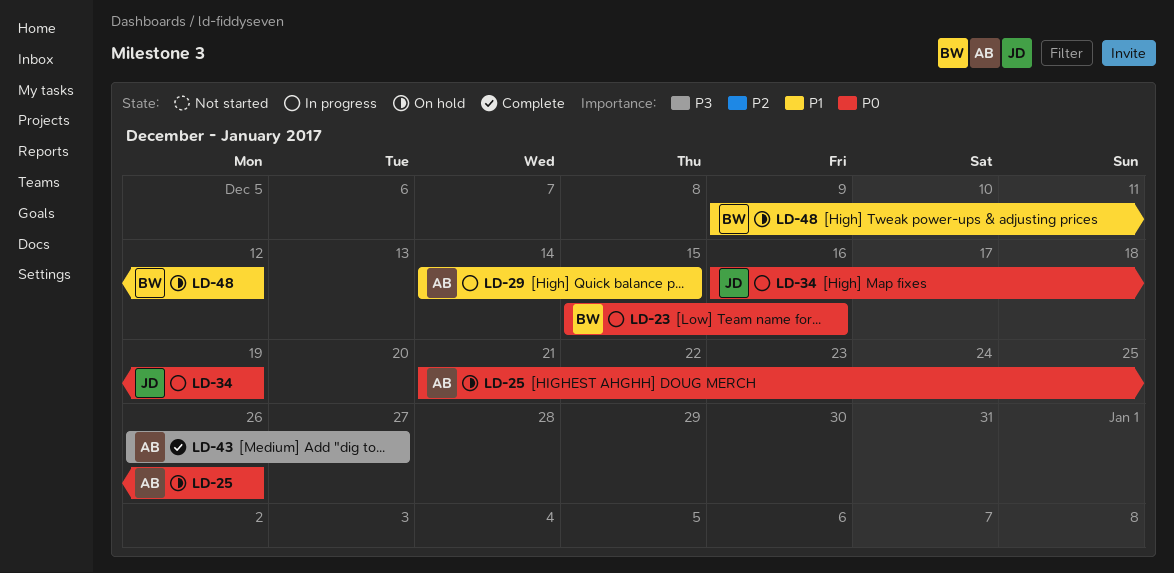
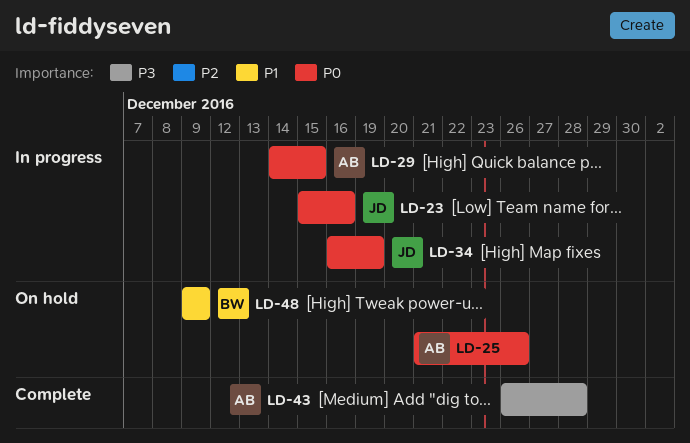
LD-23, owner: BW -> JD
LD-29, priority: P1 -> P0
LD-43, due: Dec 27 -> Dec 28
LD-48, due: Dec 12 -> Dec 9

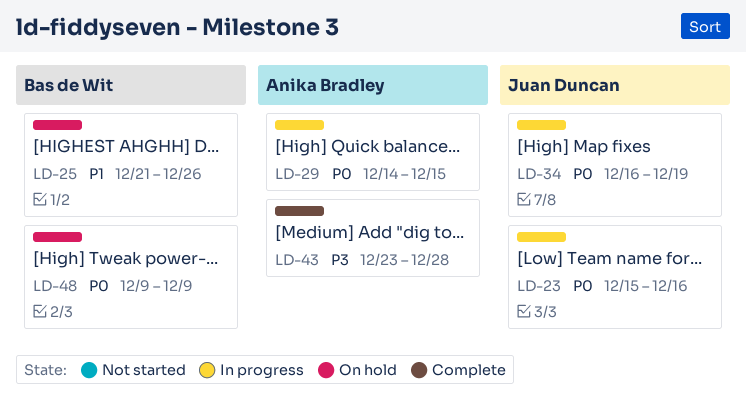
LD-25, owner: Anika Bradley -> Bas de Wit
LD-25, priority: P0 -> P1
LD-43, start: Dec 26 -> Dec 23
LD-48, priority: P1 -> P0

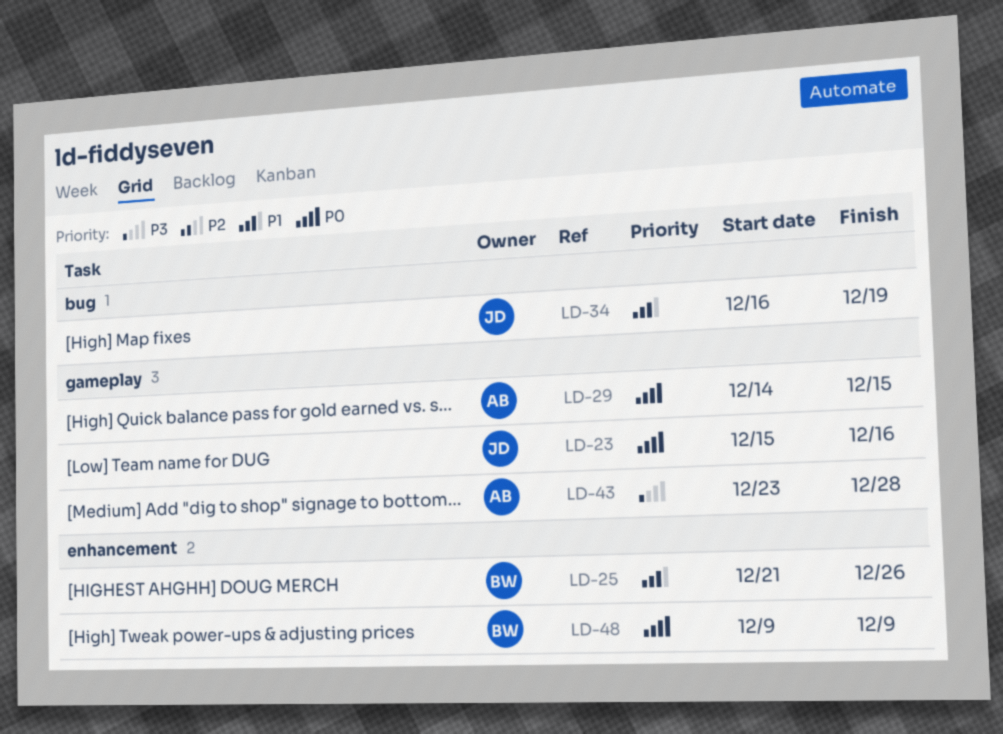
LD-34, priority: P0 -> P1

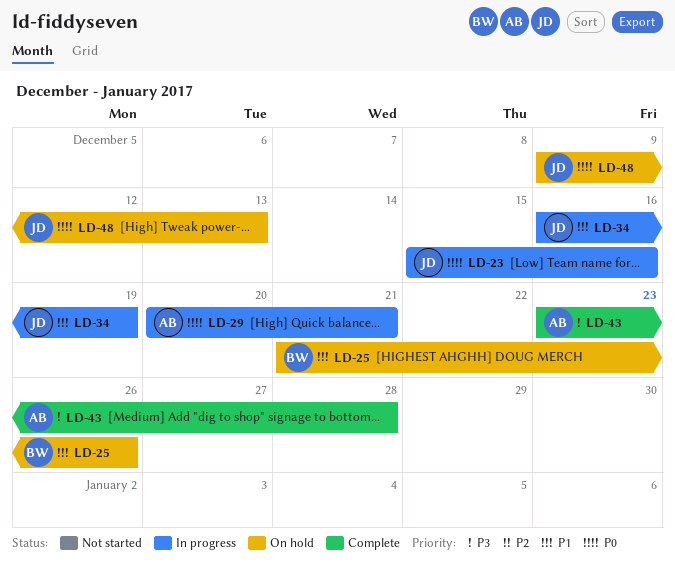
LD-29, start: Dec 14 -> Dec 20
LD-29, due: Dec 15 -> Dec 21
LD-48, owner: BW -> JD
LD-48, due: Dec 9 -> Dec 13

